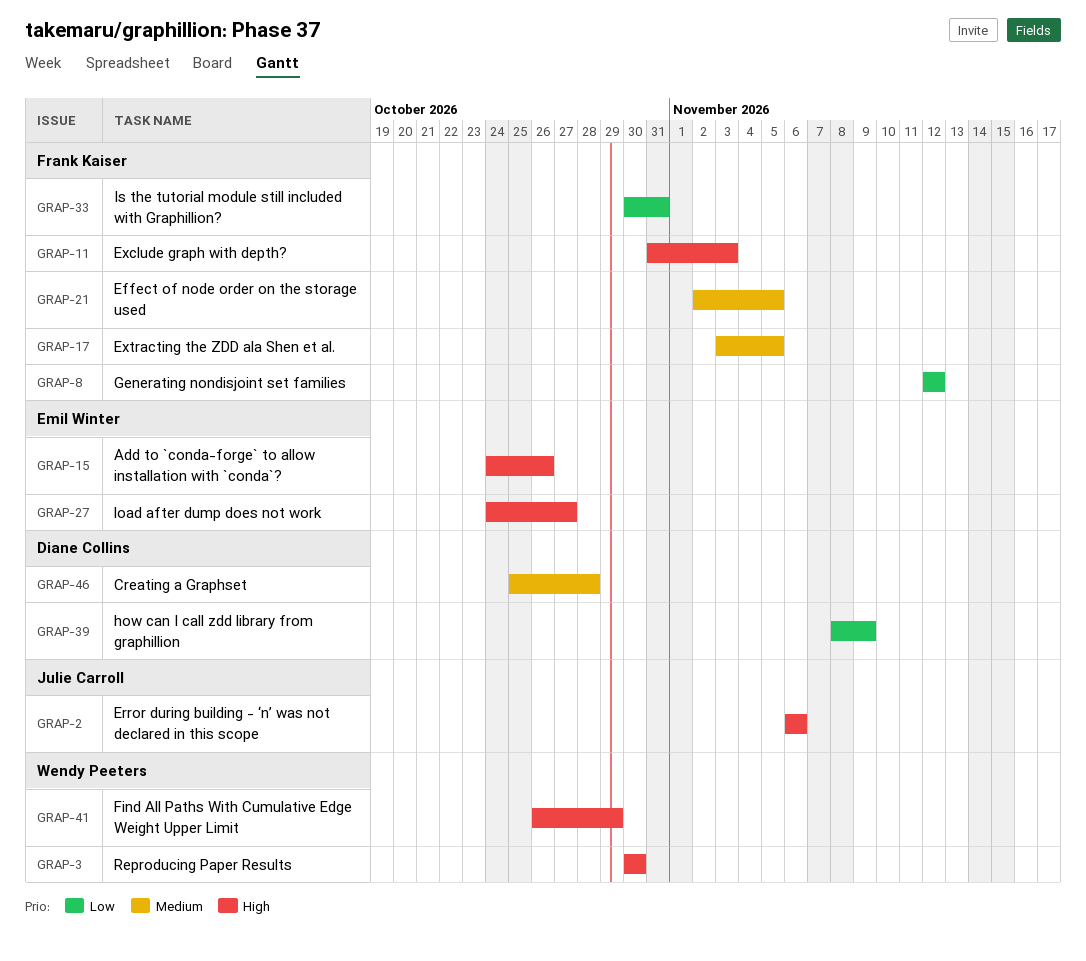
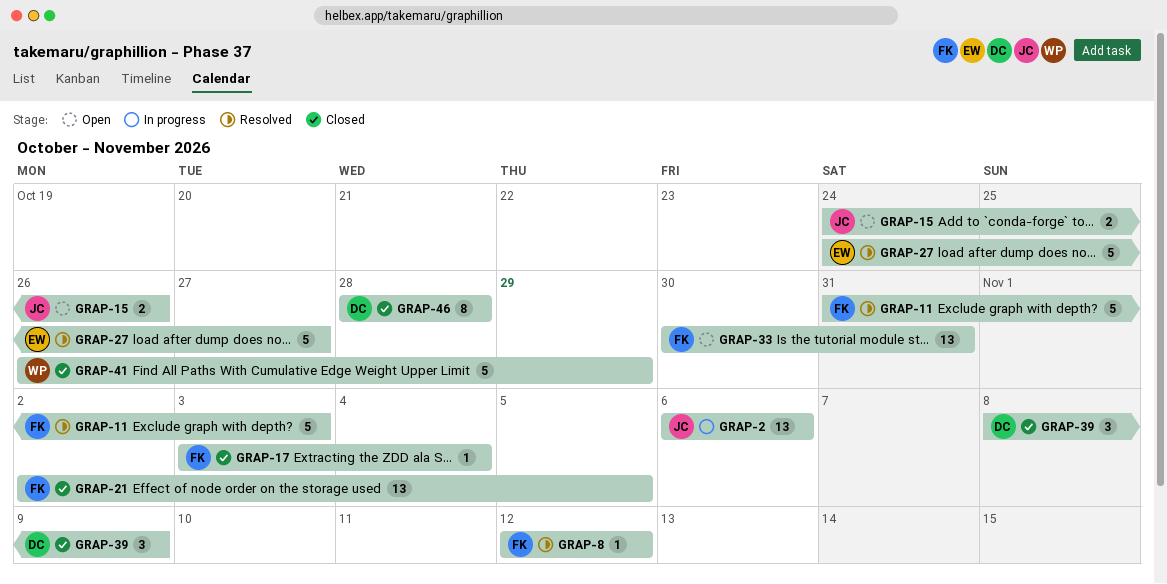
GRAP-3: present -> none
GRAP-15, owner: Emil Winter -> Julie Carroll
GRAP-17, due: Nov 5 -> Nov 4
GRAP-46, start: Oct 25 -> Oct 28

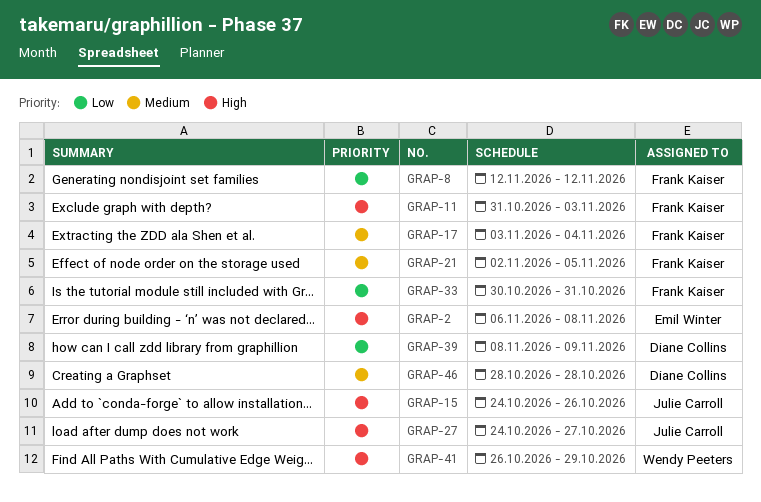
GRAP-2, owner: Julie Carroll -> Emil Winter
GRAP-2, due: Nov 6 -> Nov 8
GRAP-27, owner: Emil Winter -> Julie Carroll

